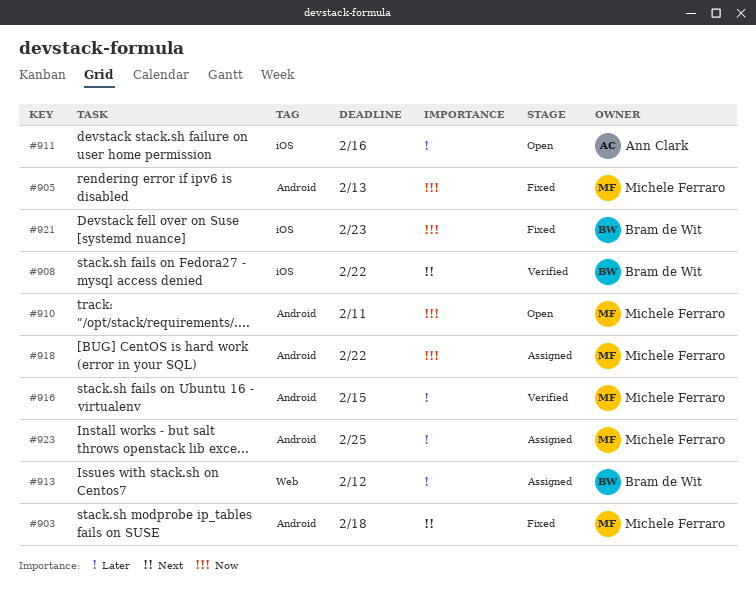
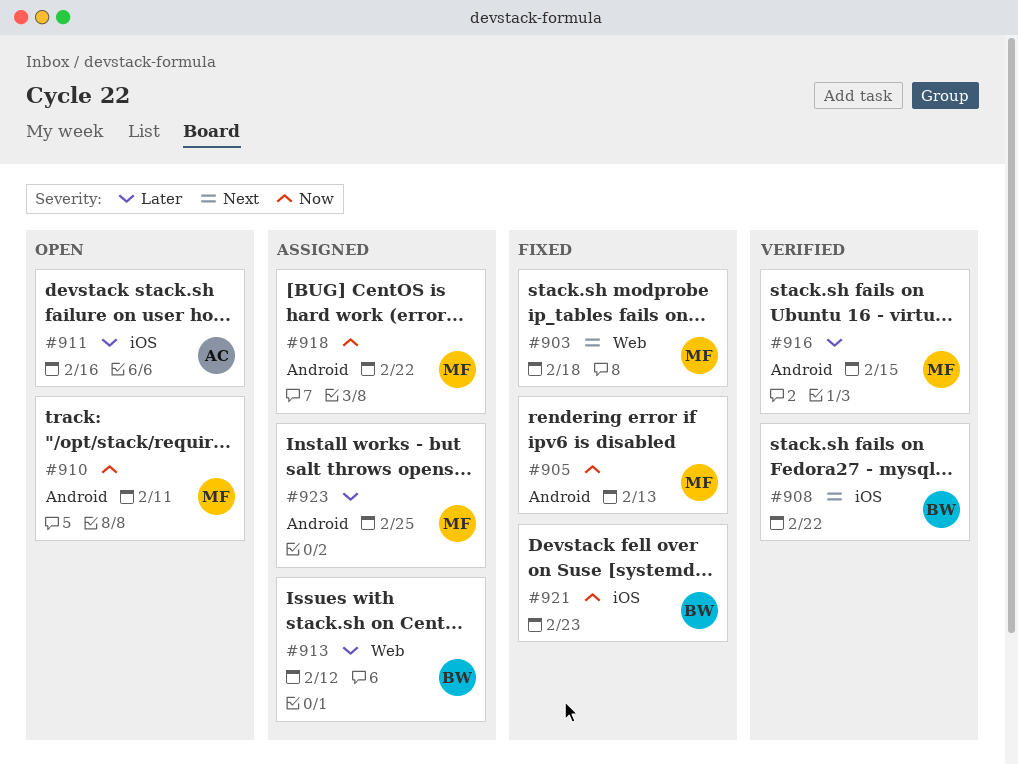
#903, label: Android -> Web

